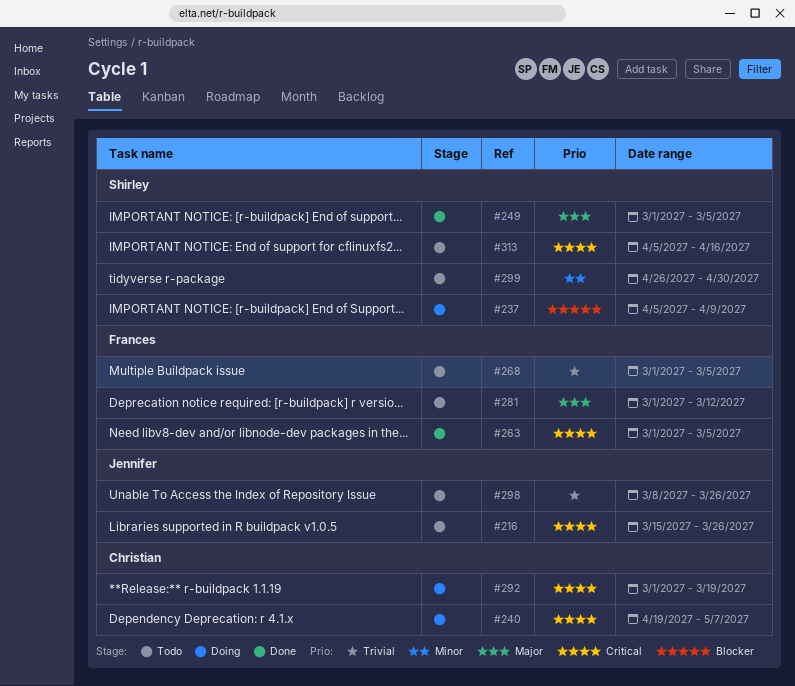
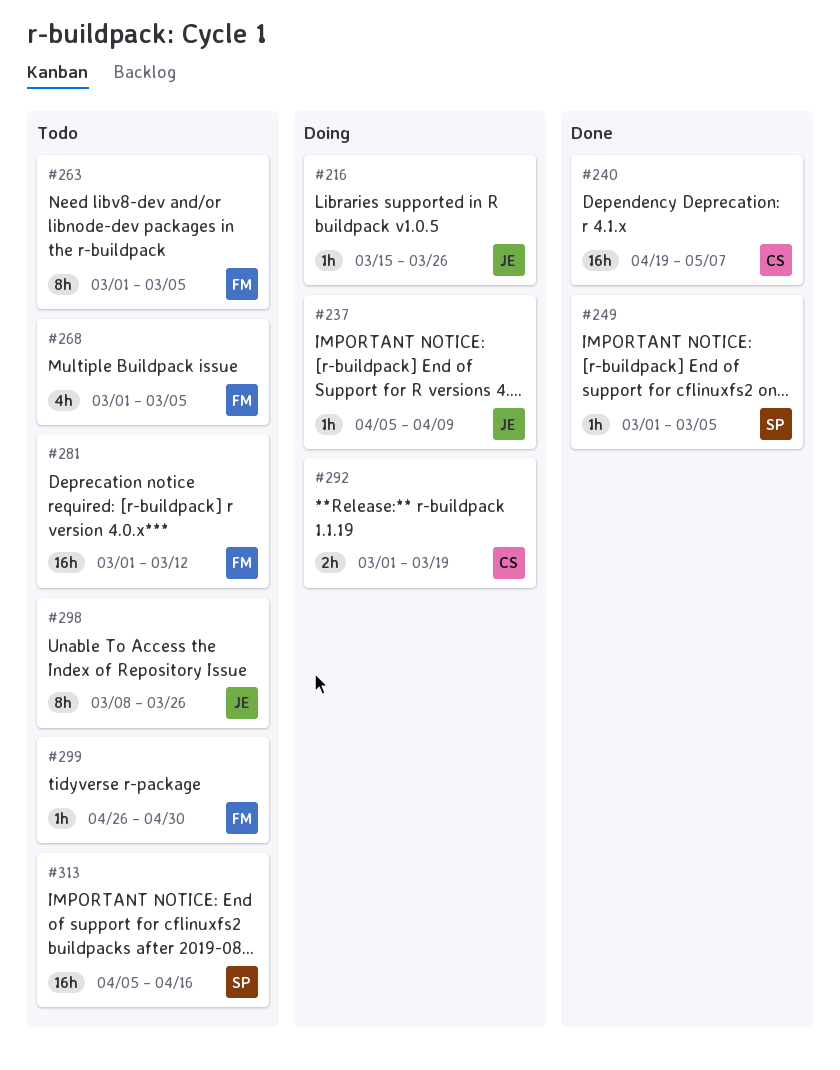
#216, status: Todo -> Doing
#237, owner: Shirley -> Jennifer
#240, status: Doing -> Done
#263, status: Done -> Todo
#299, owner: Shirley -> Frances

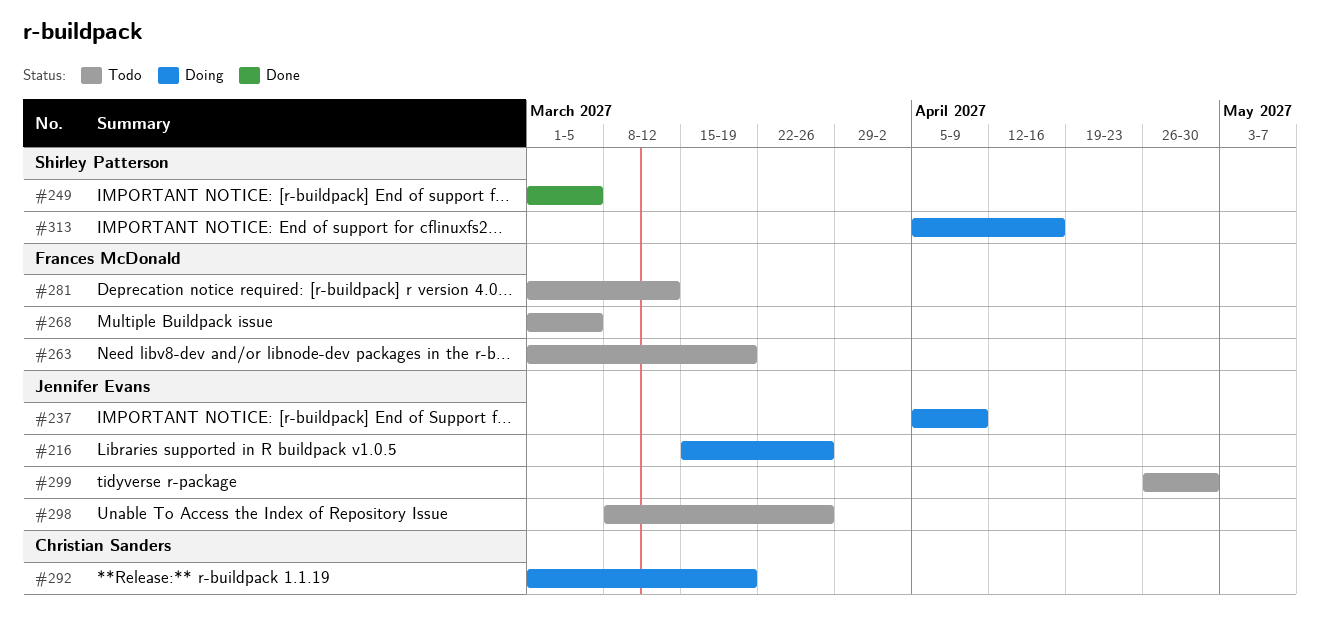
#240: present -> none
#263, due: Mar 5 -> Mar 19
#299, owner: Frances McDonald -> Jennifer Evans
#313, status: Todo -> Doing

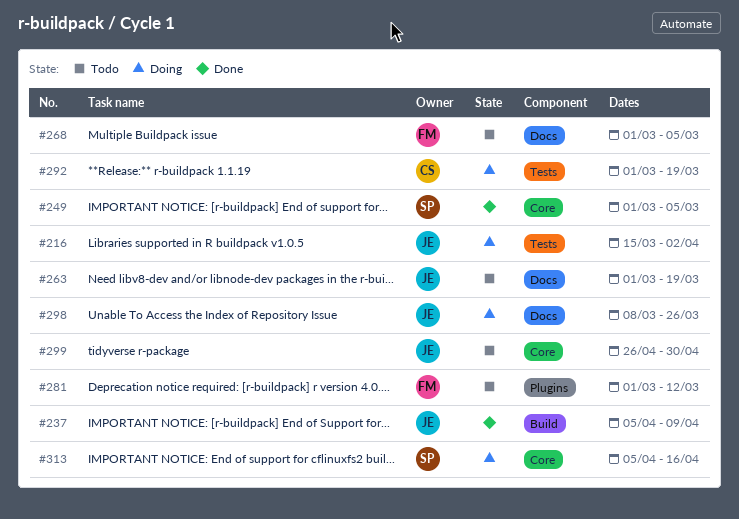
#216, due: Mar 26 -> Apr 2
#237, status: Doing -> Done
#263, owner: Frances McDonald -> Jennifer Evans
#298, status: Todo -> Doing

